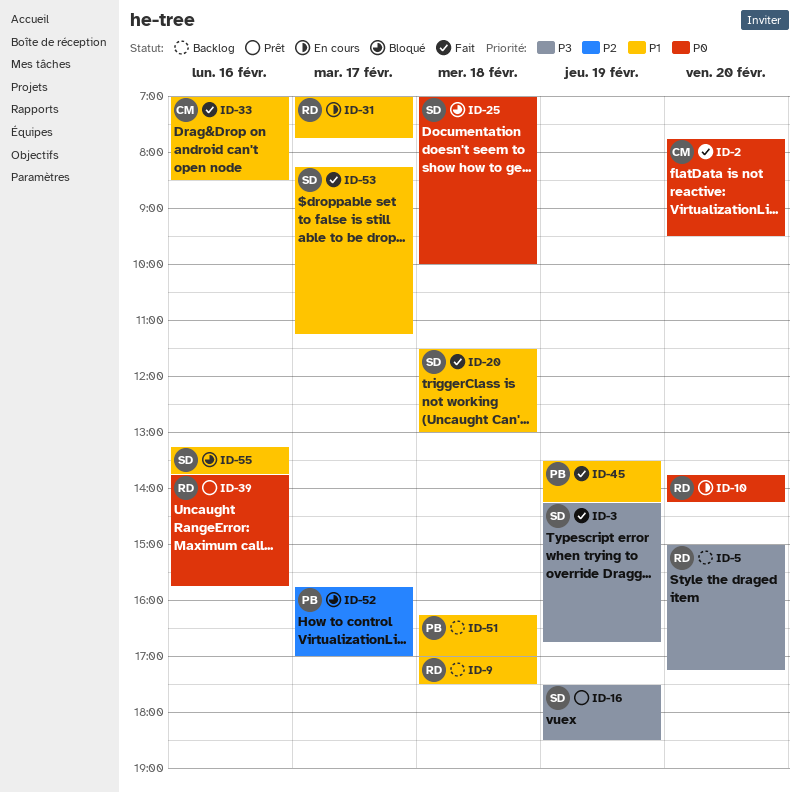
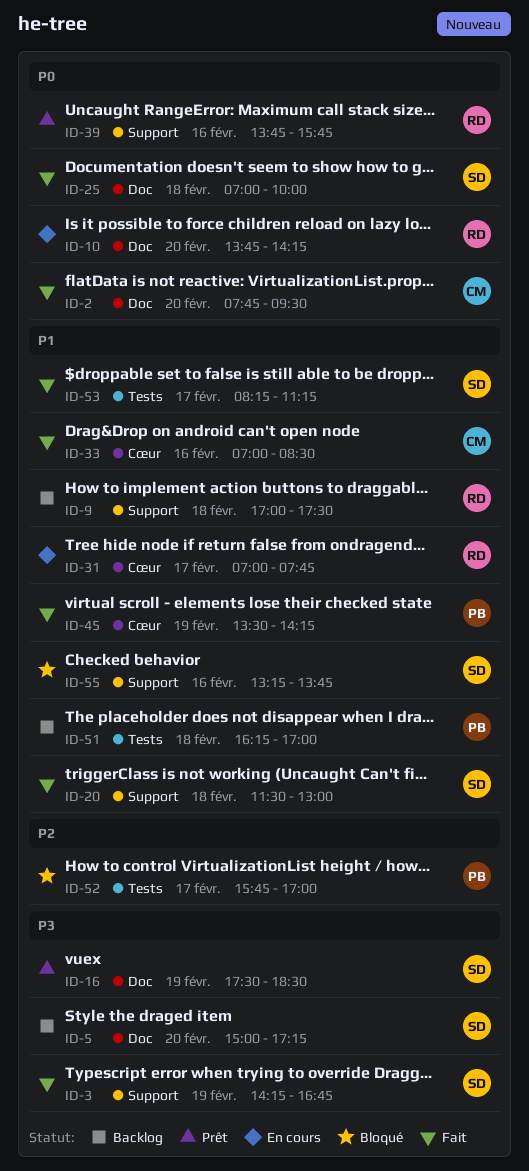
ID-5, owner: RD -> SD
ID-25, status: Bloqué -> Fait

